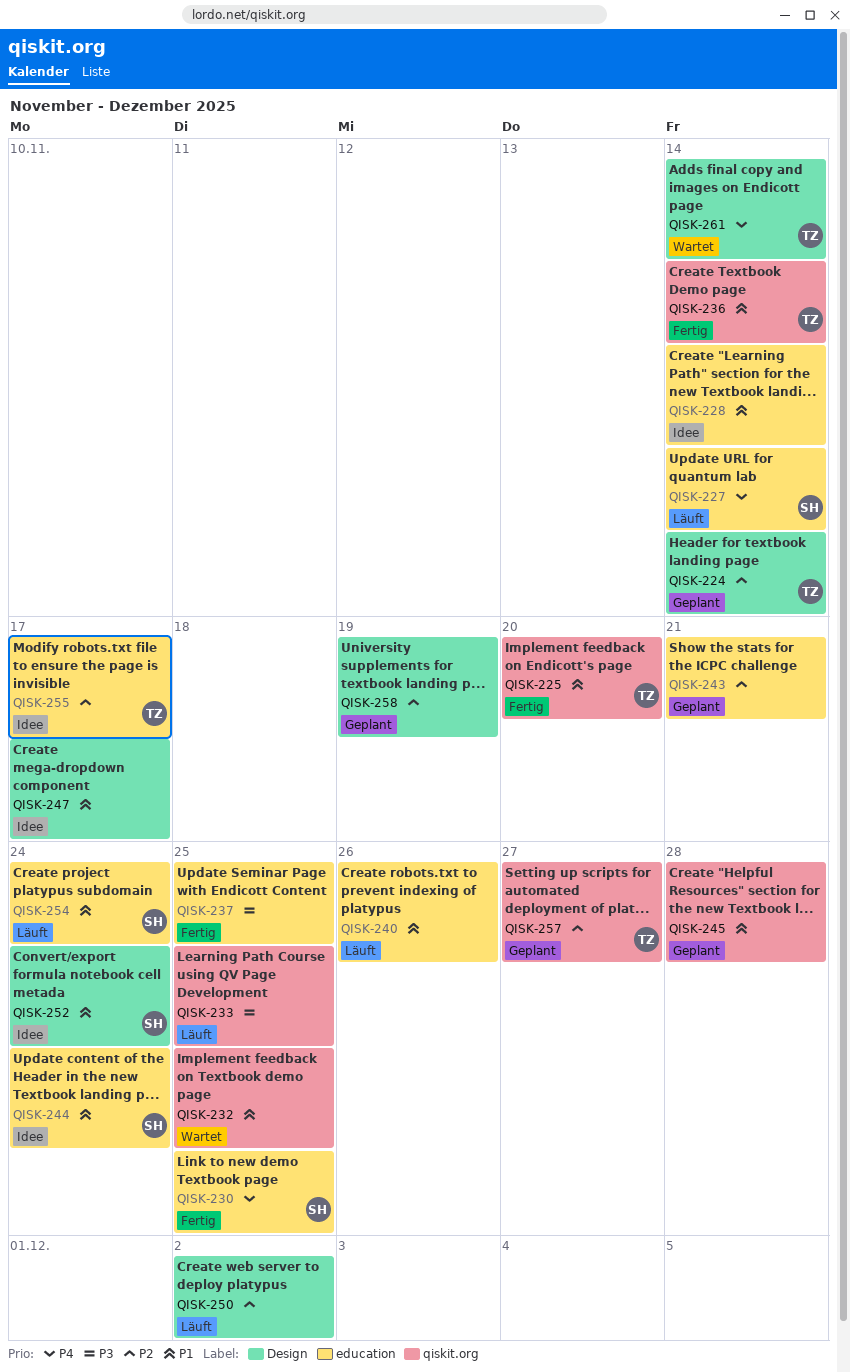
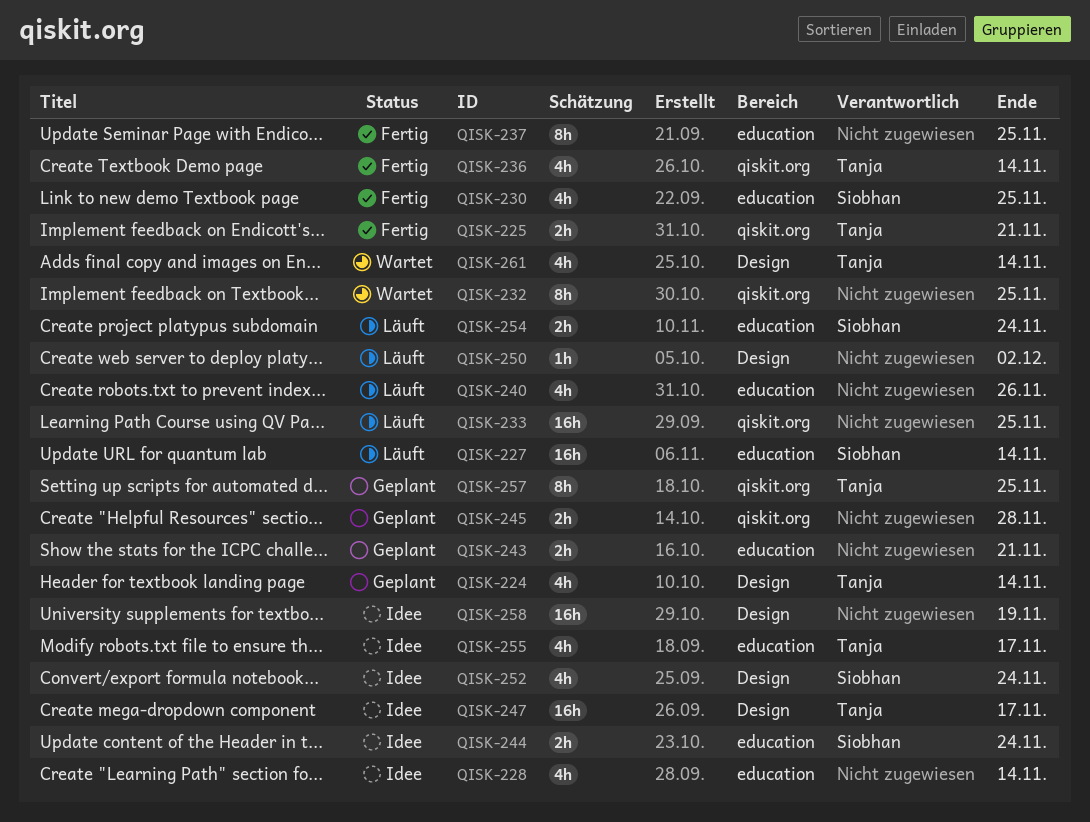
QISK-225, due: Nov 20 -> Nov 21
QISK-247, owner: none -> Tanja
QISK-257, due: Nov 27 -> Nov 25
QISK-258, status: Geplant -> Idee

